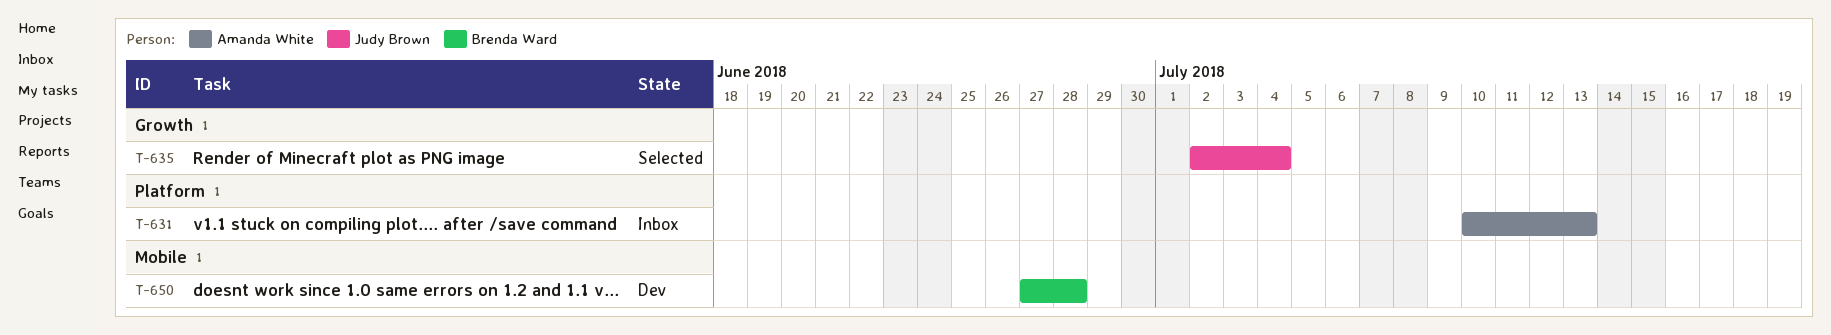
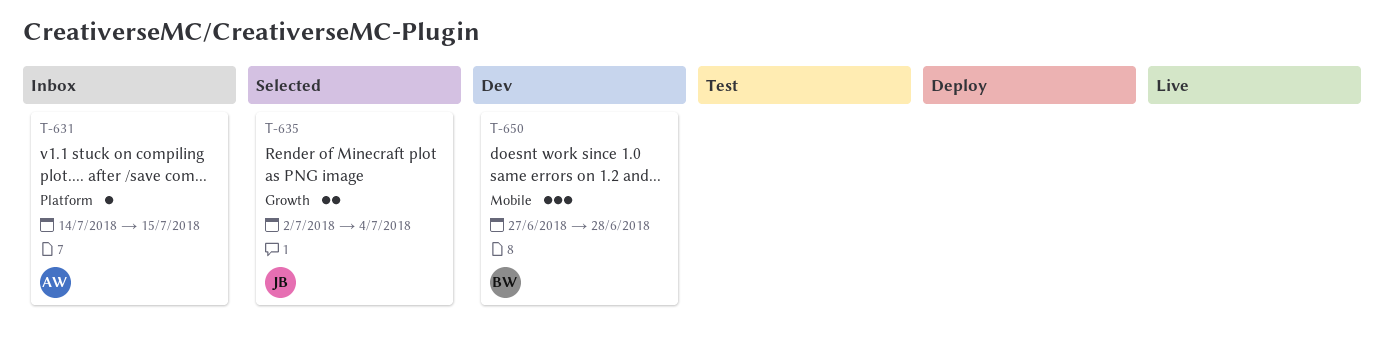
T-631, start: Jul 10 -> Jul 14
T-631, due: Jul 13 -> Jul 15

